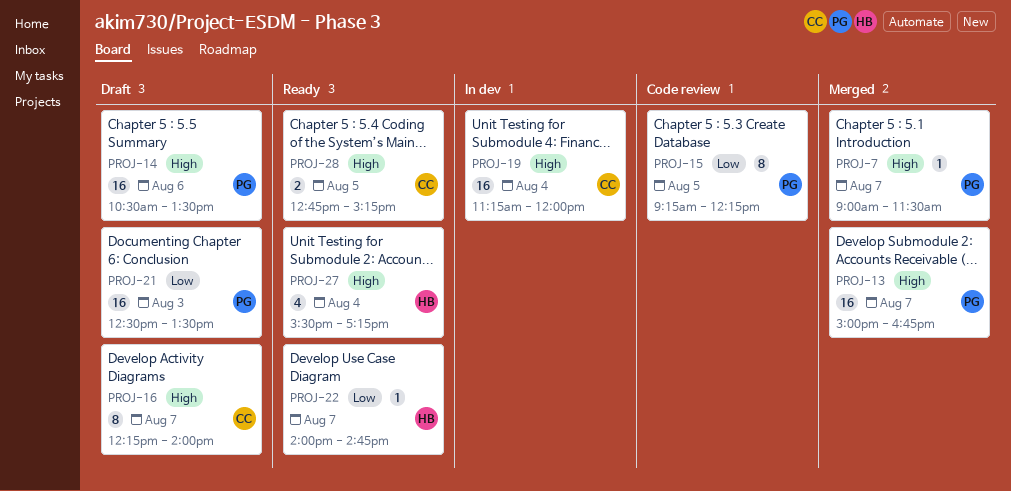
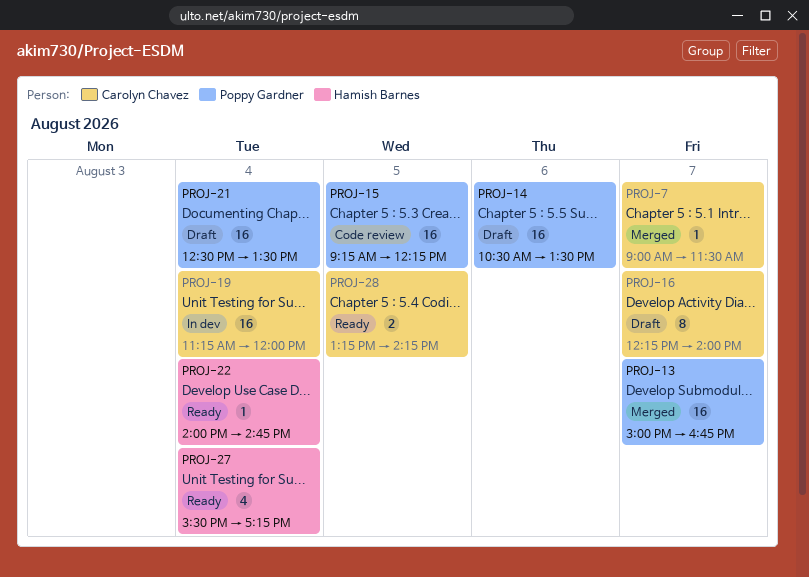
PROJ-7, owner: Poppy Gardner -> Carolyn Chavez
PROJ-15, estimate: 8 -> 16
PROJ-21, day: Aug 3 -> Aug 4
PROJ-22, day: Aug 7 -> Aug 4
PROJ-28, begins: 12:45 -> 13:15
PROJ-28, ends: 15:15 -> 14:15

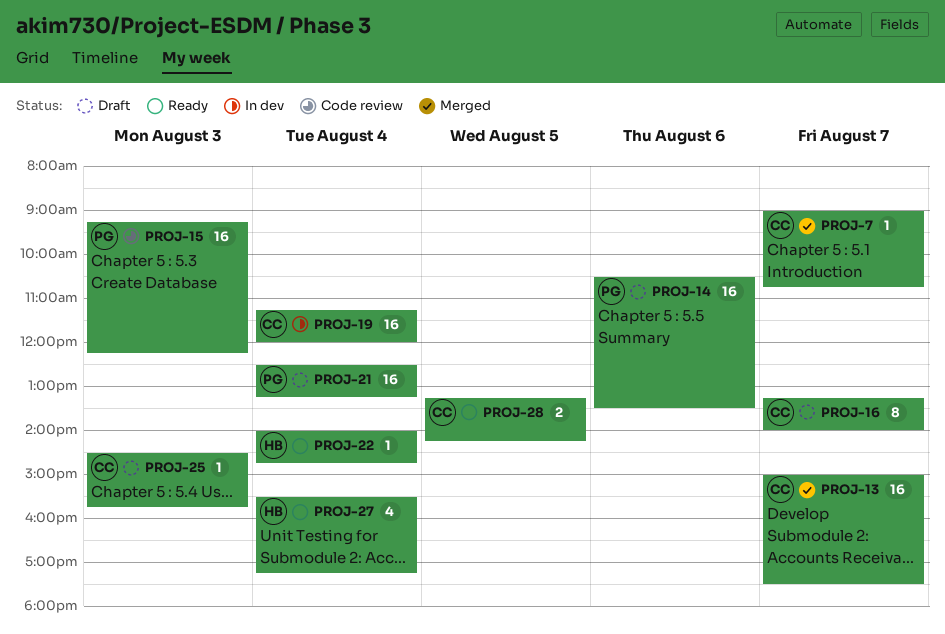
PROJ-7, ends: 11:30 -> 10:45
PROJ-13, owner: Poppy Gardner -> Carolyn Chavez
PROJ-13, ends: 16:45 -> 17:30
PROJ-15, day: Aug 5 -> Aug 3
PROJ-16, begins: 12:15 -> 13:15
PROJ-21, ends: 13:30 -> 13:15
PROJ-25: none -> present

